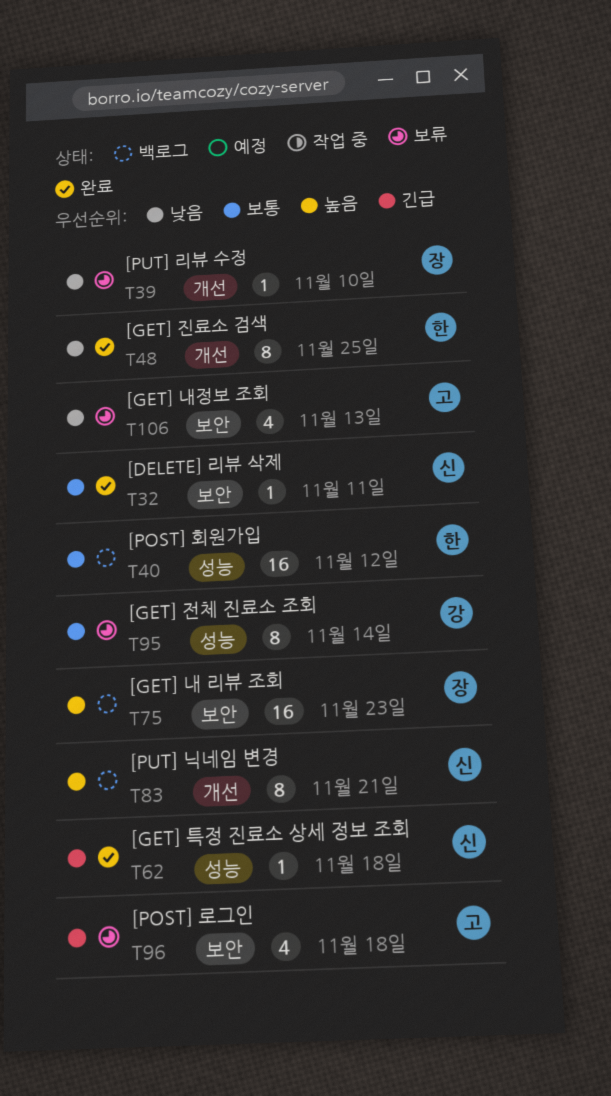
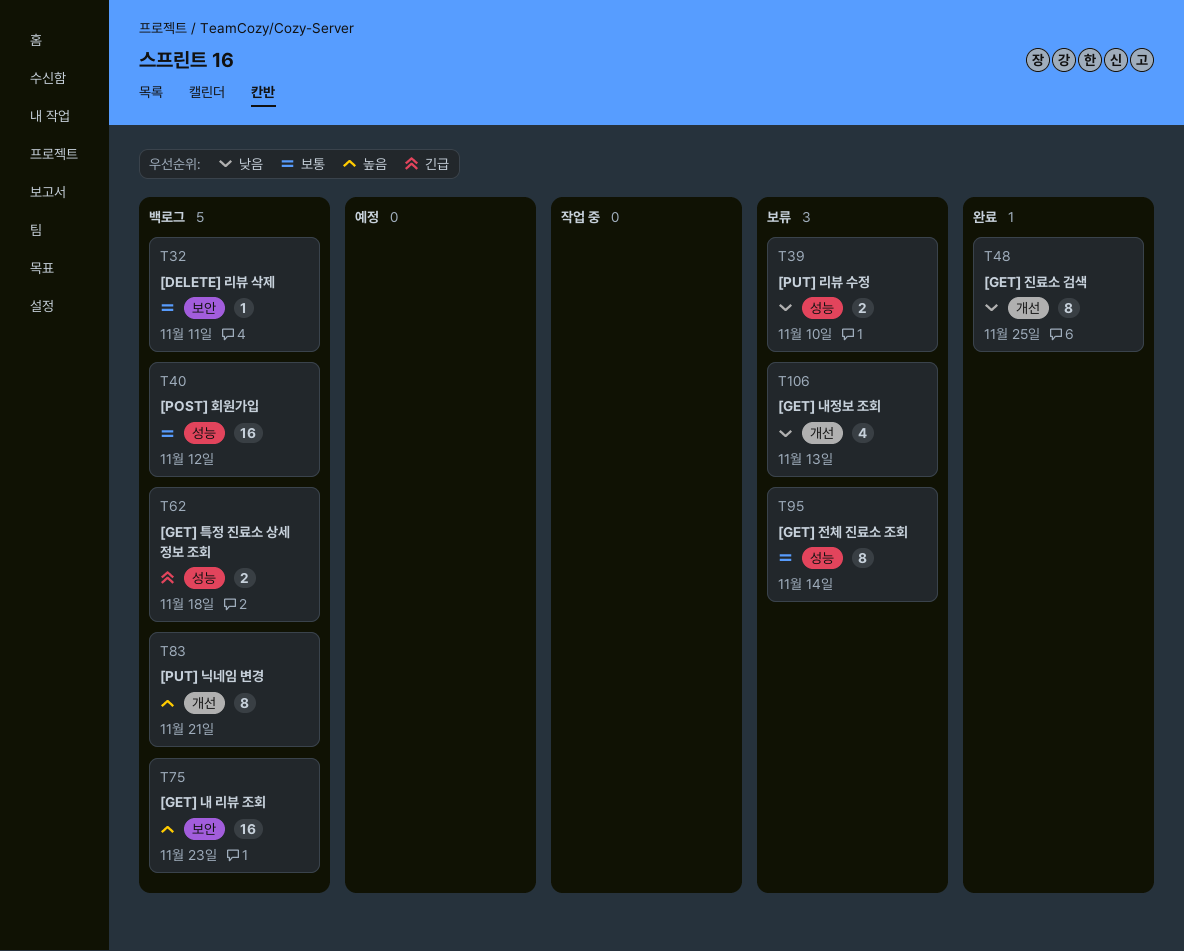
T32, status: 완료 -> 백로그
T39, label: 개선 -> 성능
T39, estimate: 1 -> 2
T62, status: 완료 -> 백로그
T62, estimate: 1 -> 2
T96: present -> none
T106, label: 보안 -> 개선

